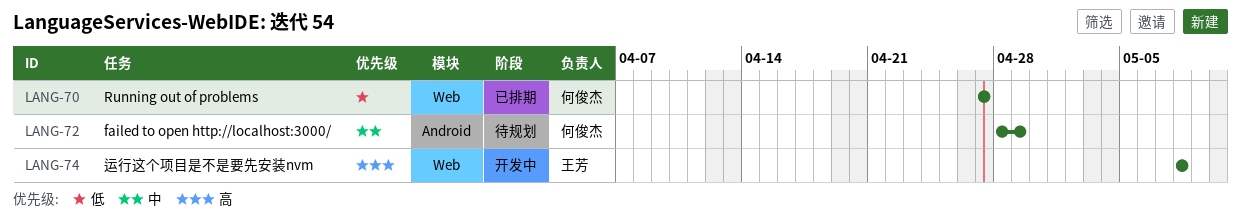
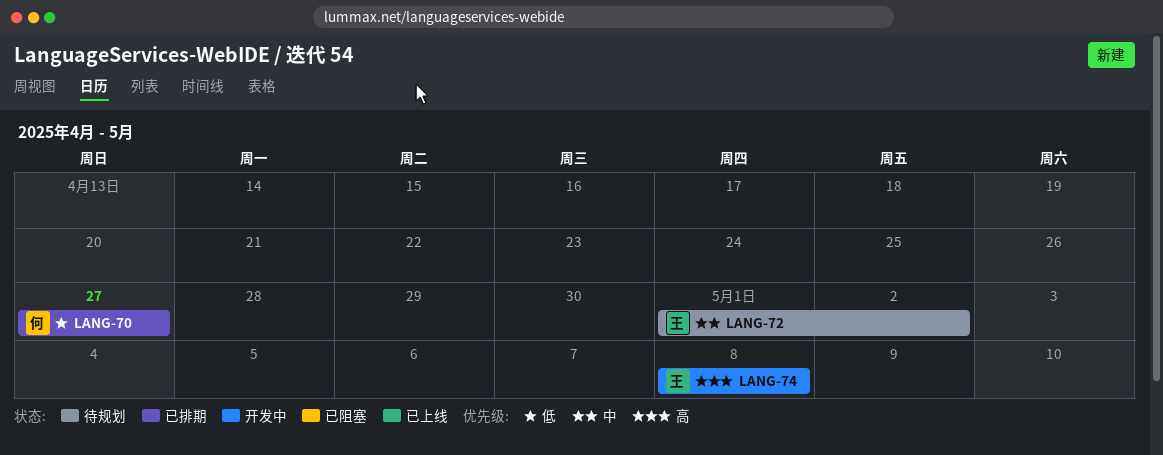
LANG-72, owner: 何俊杰 -> 王芳
LANG-72, start: Apr 28 -> May 1
LANG-72, due: Apr 29 -> May 2

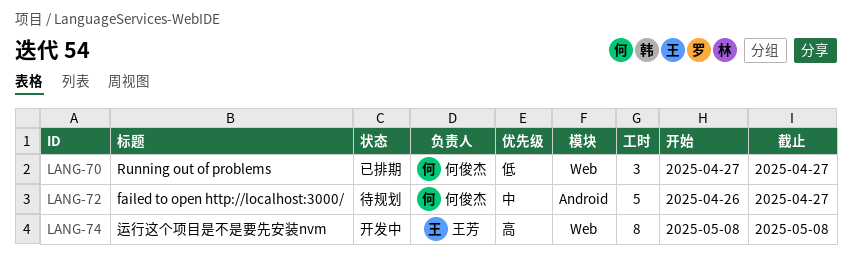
LANG-72, owner: 王芳 -> 何俊杰
LANG-72, start: May 1 -> Apr 26
LANG-72, due: May 2 -> Apr 27

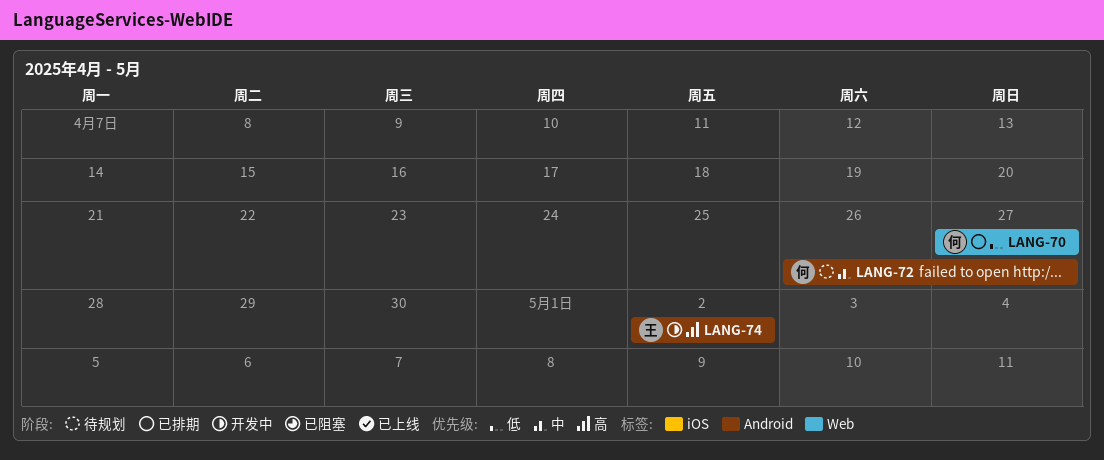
LANG-74, label: Web -> Android
LANG-74, start: May 8 -> May 2
LANG-74, due: May 8 -> May 2

